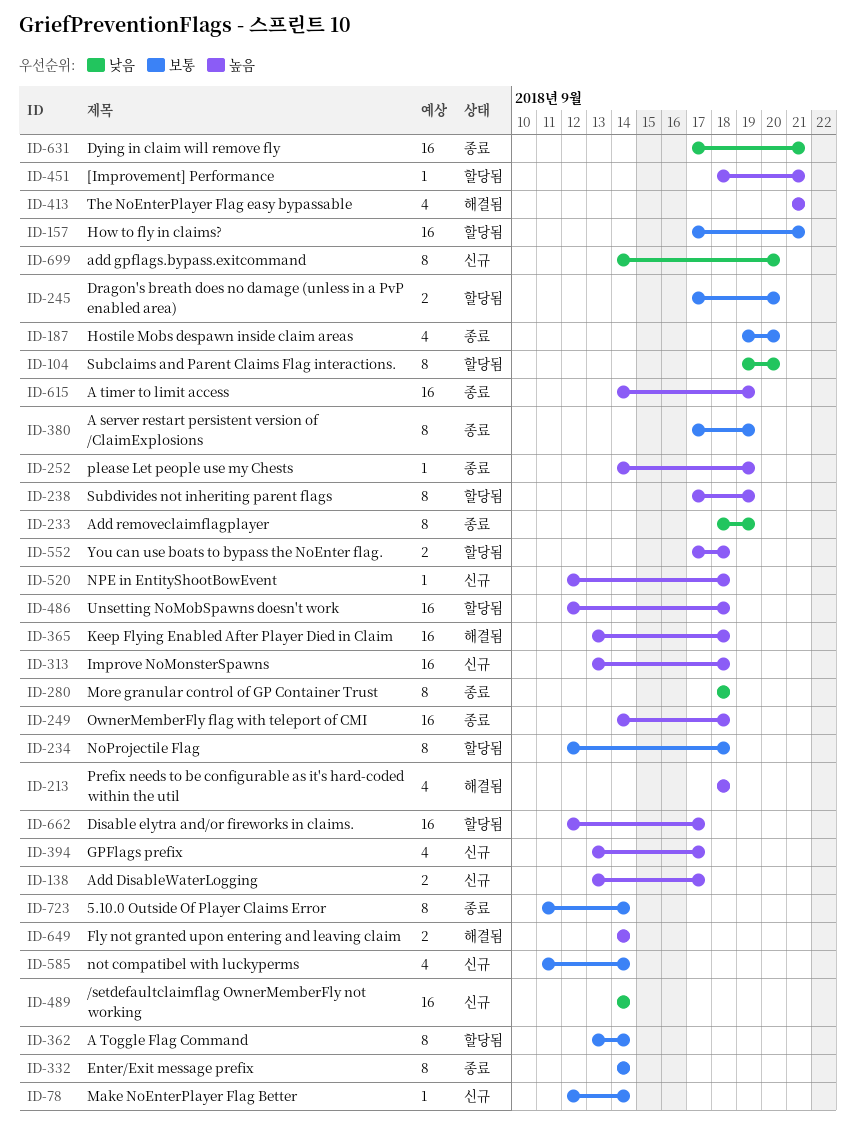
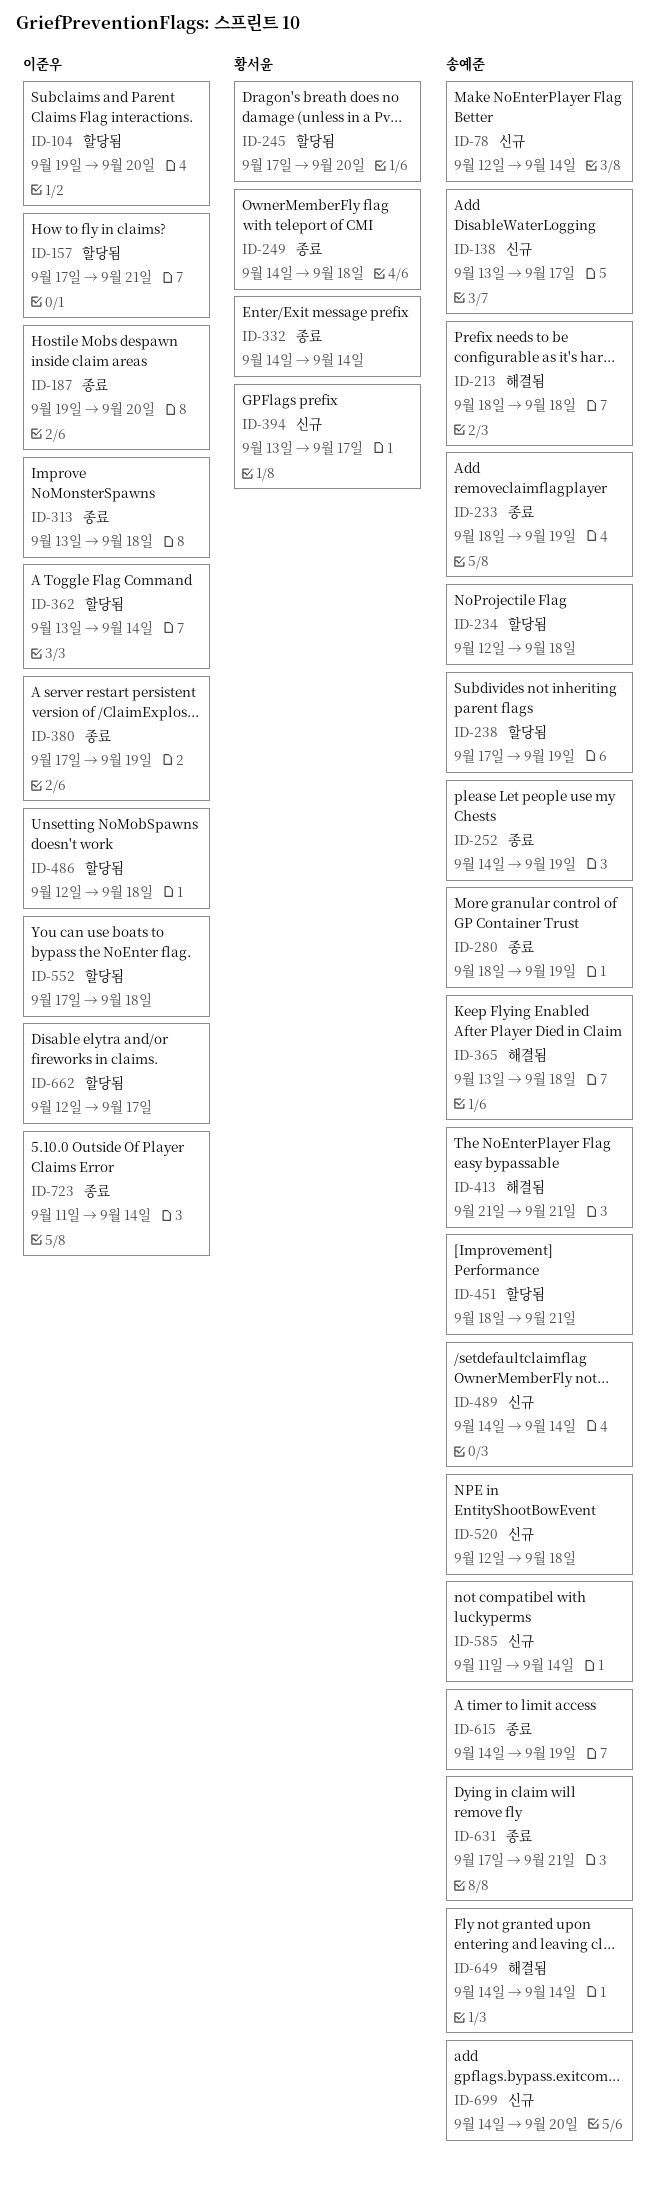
ID-280, due: Sep 18 -> Sep 19
ID-313, status: 신규 -> 종료

